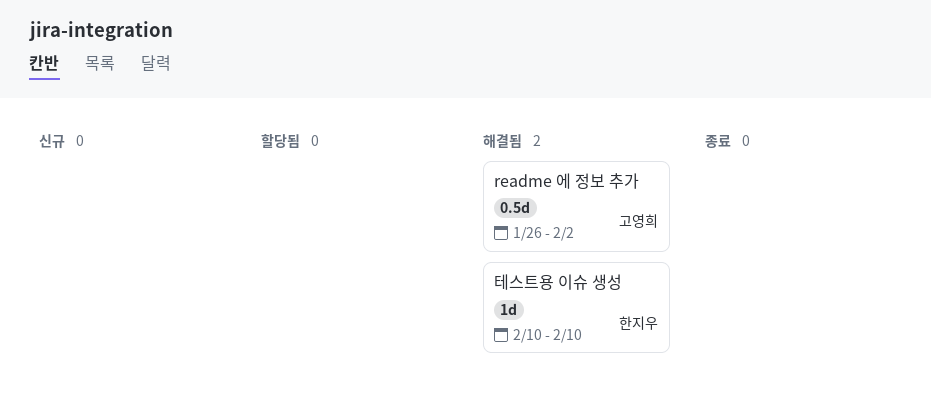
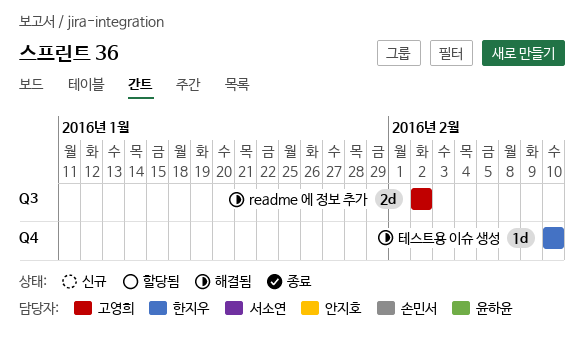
readme 에 정보 추가, estimate: 0.5d -> 2d
readme 에 정보 추가, start: Jan 26 -> Feb 2

